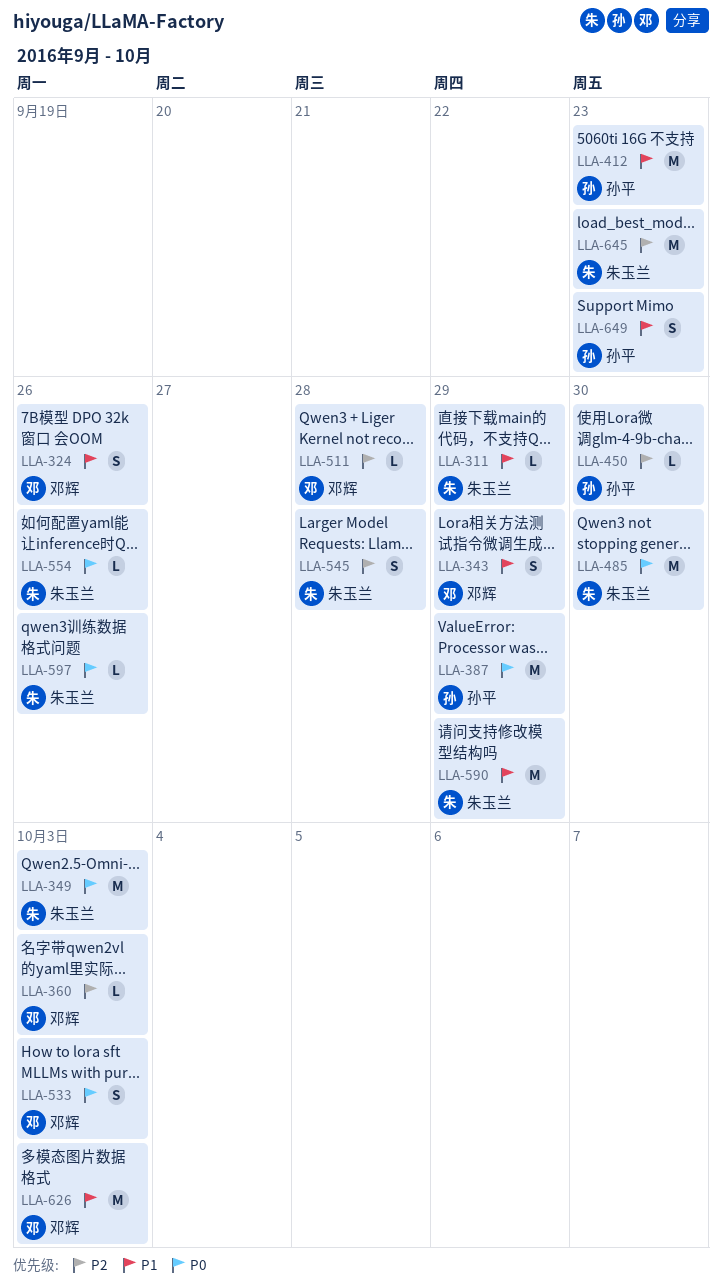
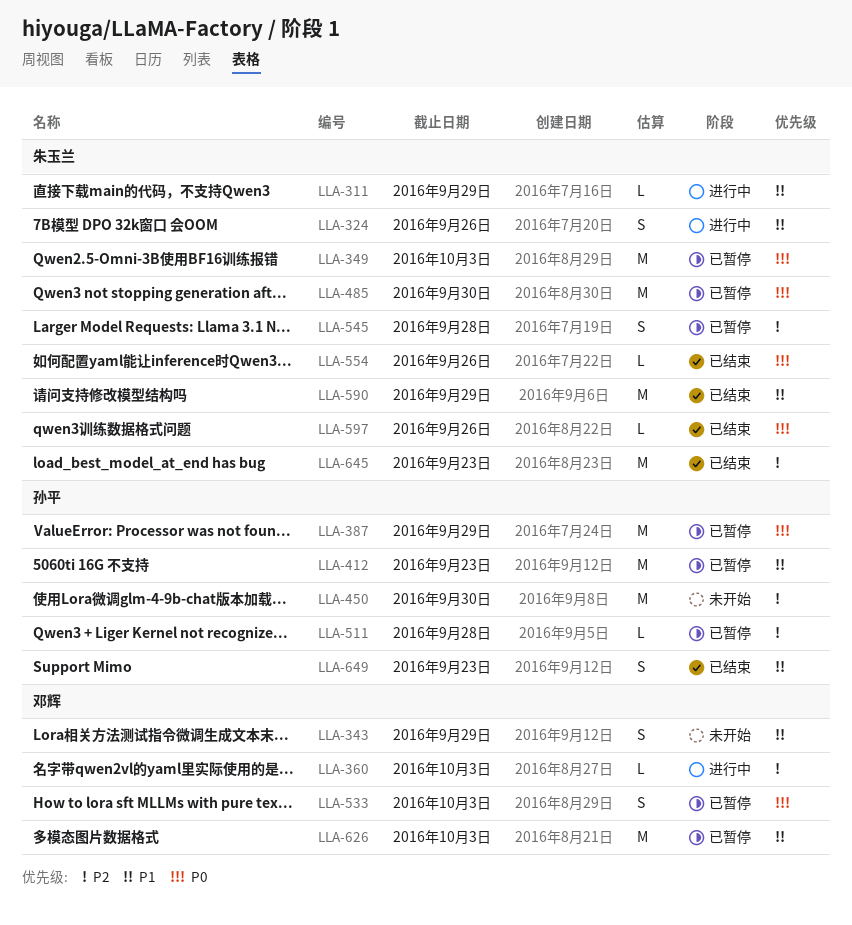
LLA-324, owner: 邓辉 -> 朱玉兰
LLA-450, estimate: L -> M
LLA-511, owner: 邓辉 -> 孙平

